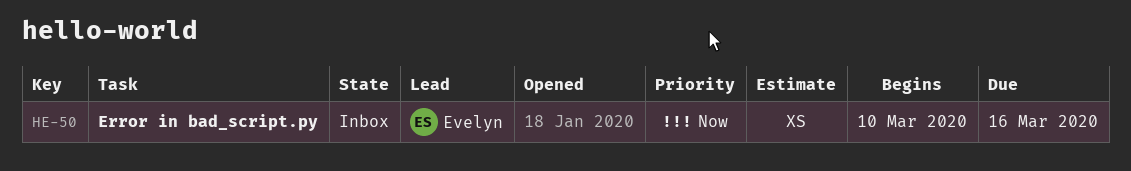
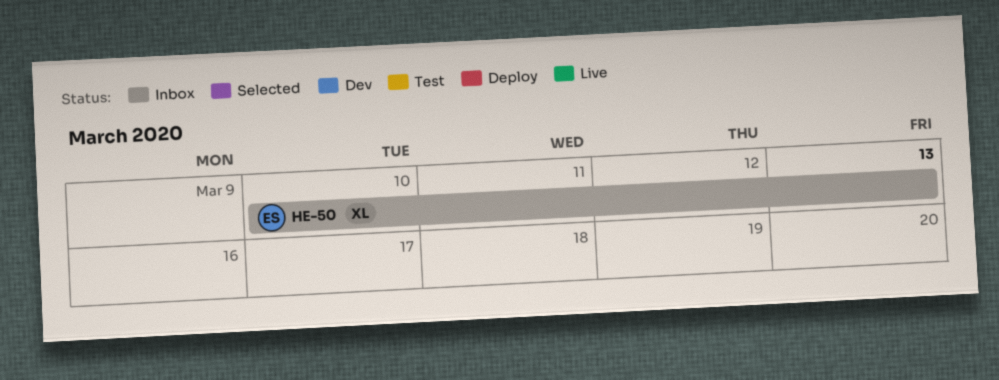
HE-50, estimate: XS -> XL
HE-50, due: Mar 16 -> Mar 13

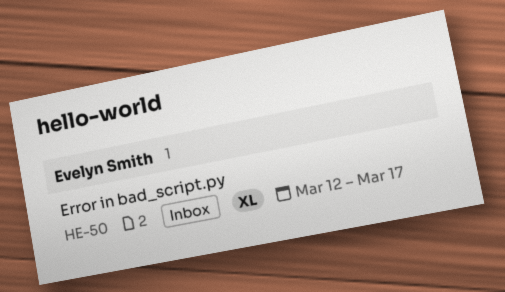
HE-50, start: Mar 10 -> Mar 12
HE-50, due: Mar 13 -> Mar 17

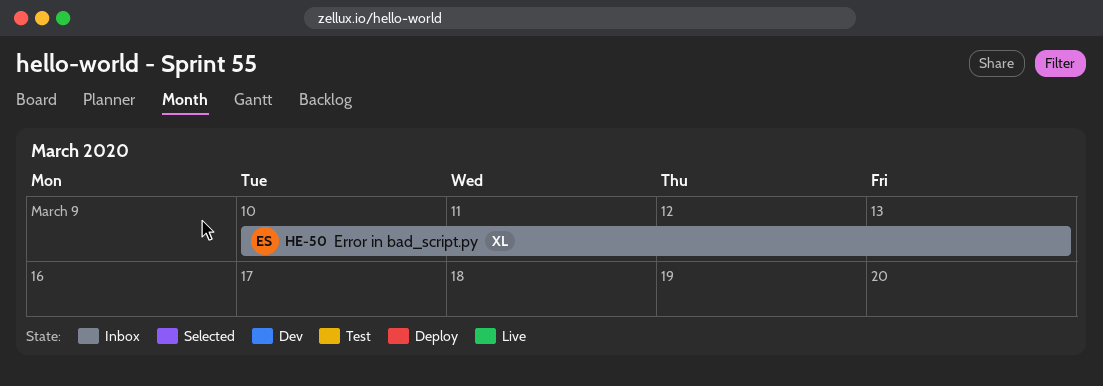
HE-50, start: Mar 12 -> Mar 10
HE-50, due: Mar 17 -> Mar 13

